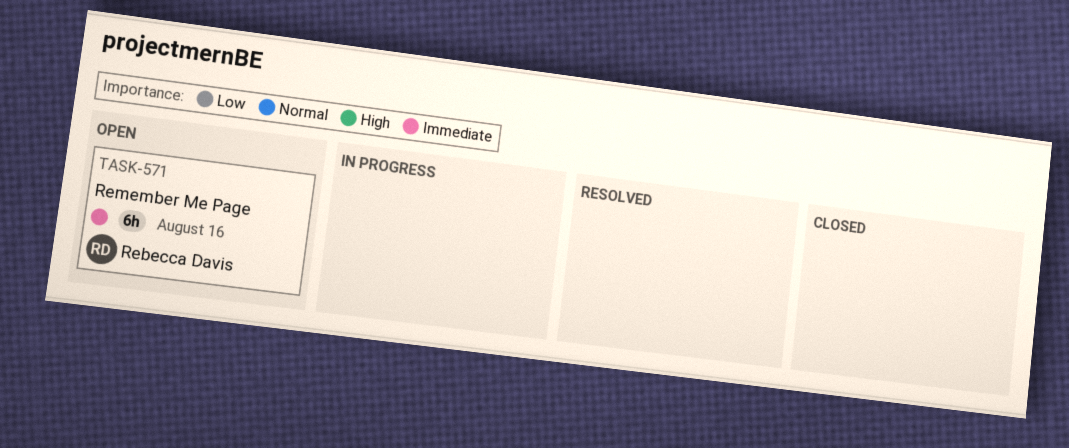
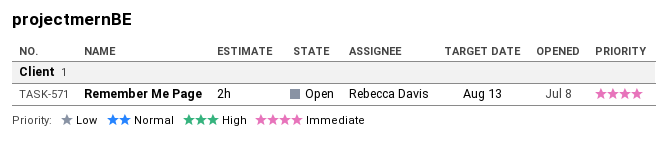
TASK-571, estimate: 6h -> 2h
TASK-571, due: Aug 16 -> Aug 13

